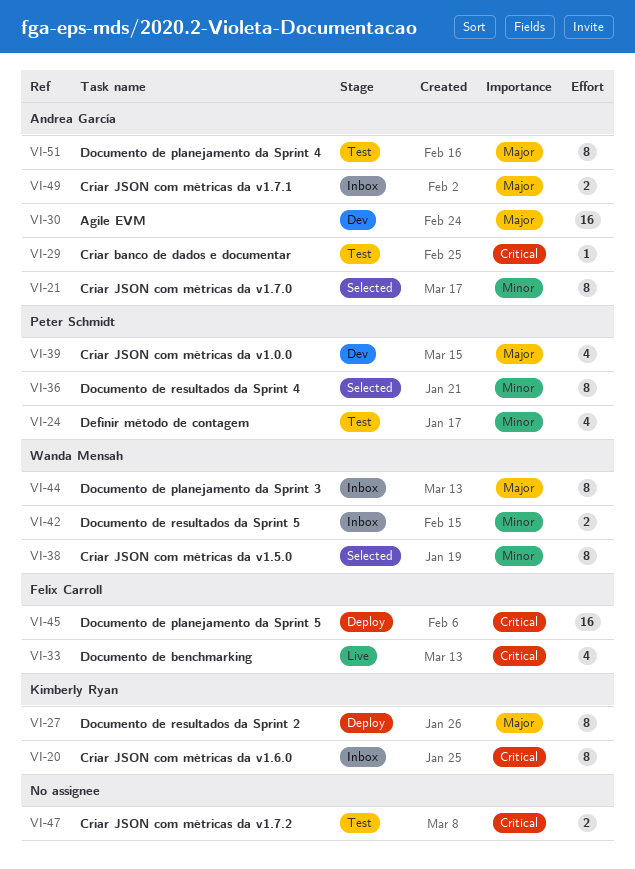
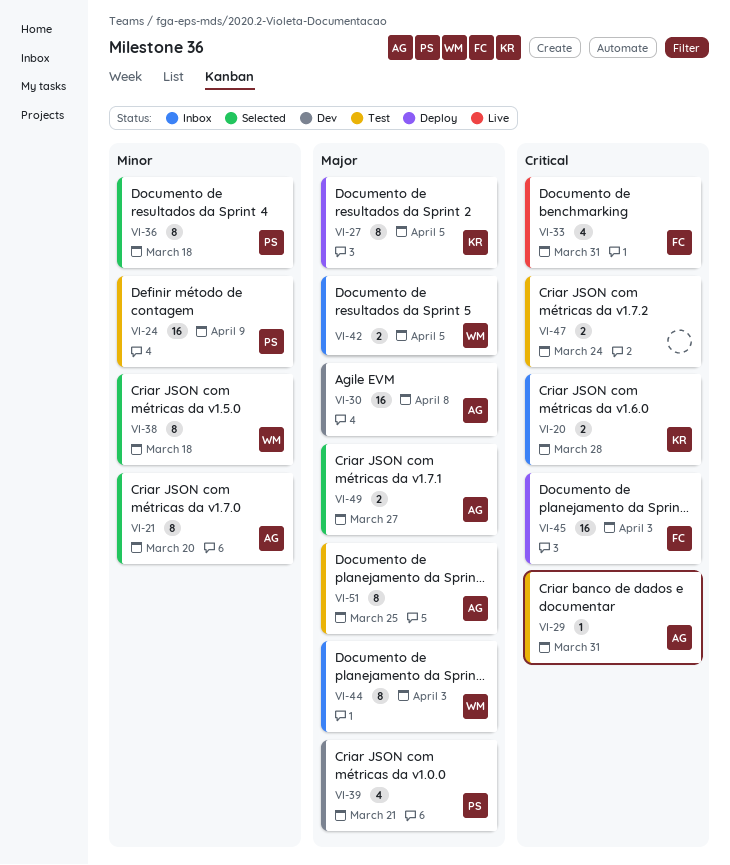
VI-20, estimate: 8 -> 2
VI-24, estimate: 4 -> 16
VI-42, priority: Minor -> Major
VI-49, status: Inbox -> Selected

